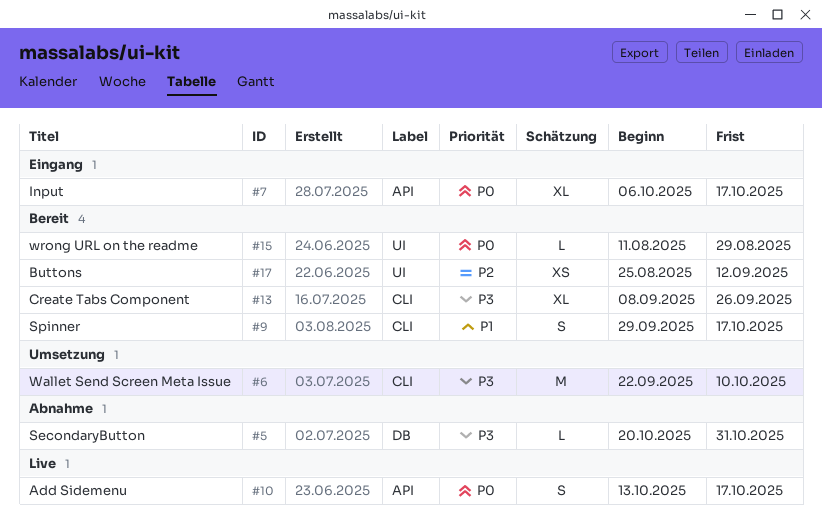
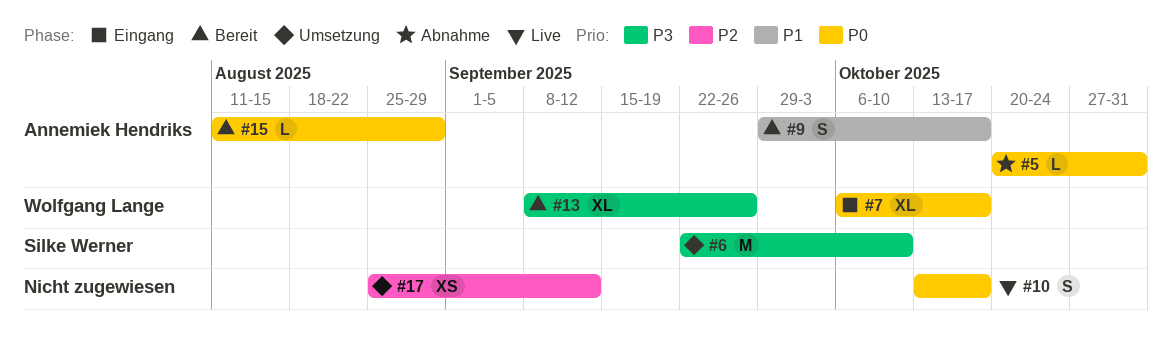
#5, priority: P3 -> P0
#17, status: Bereit -> Umsetzung

